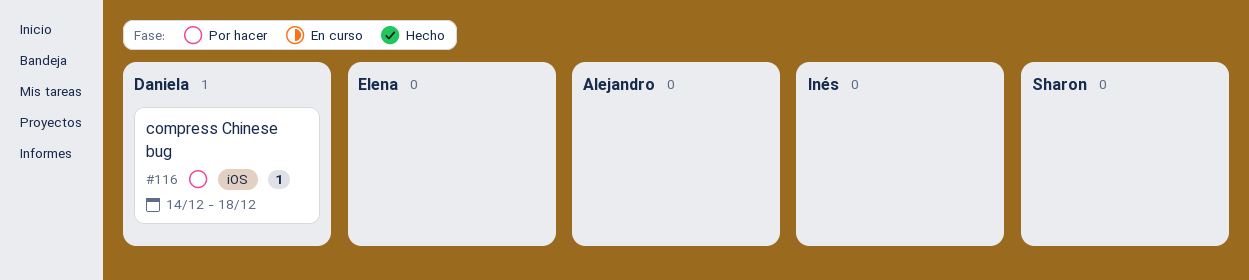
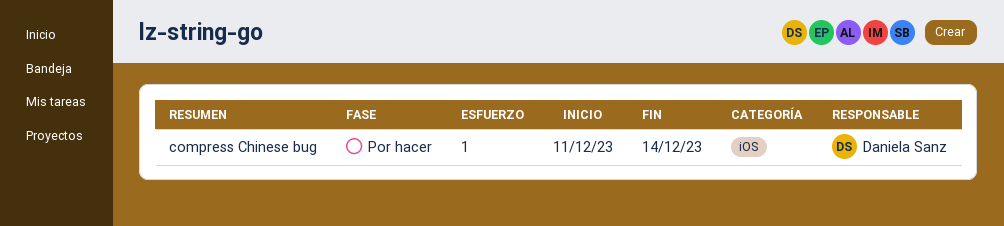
compress Chinese bug, start: Dec 14 -> Dec 11
compress Chinese bug, due: Dec 18 -> Dec 14

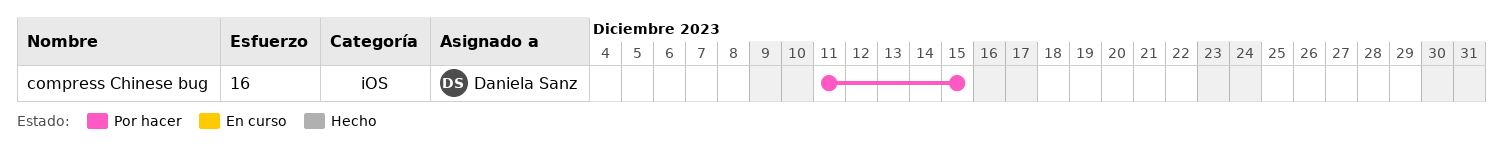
compress Chinese bug, estimate: 1 -> 16
compress Chinese bug, due: Dec 14 -> Dec 15

